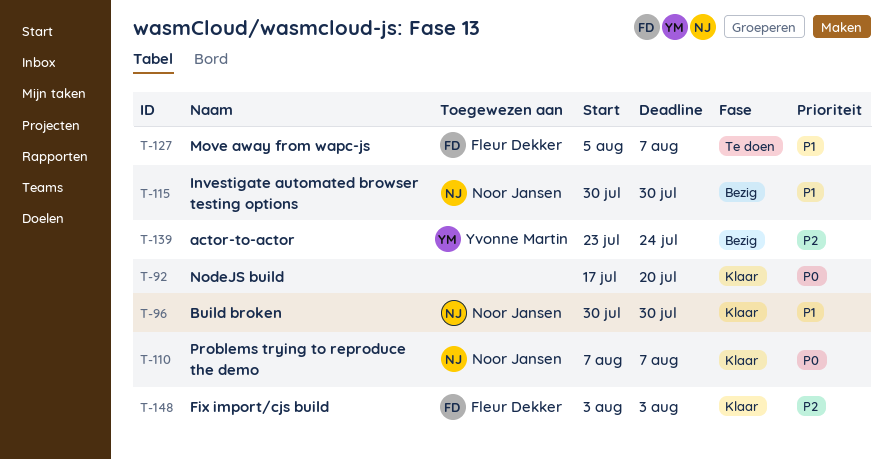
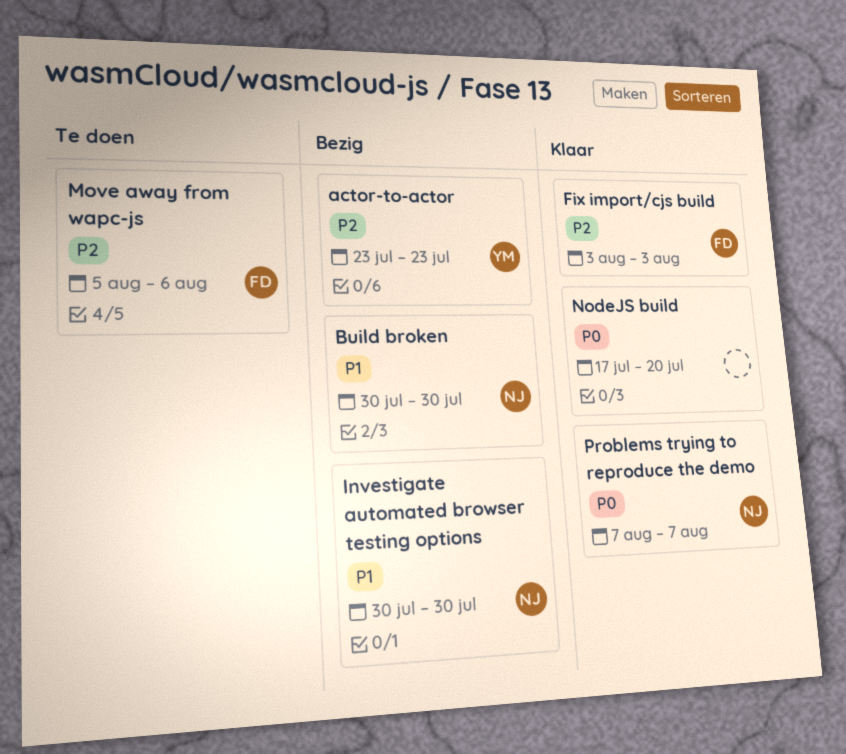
actor-to-actor, due: Jul 24 -> Jul 23
Build broken, status: Klaar -> Bezig
Move away from wapc-js, priority: P1 -> P2
Move away from wapc-js, due: Aug 7 -> Aug 6

